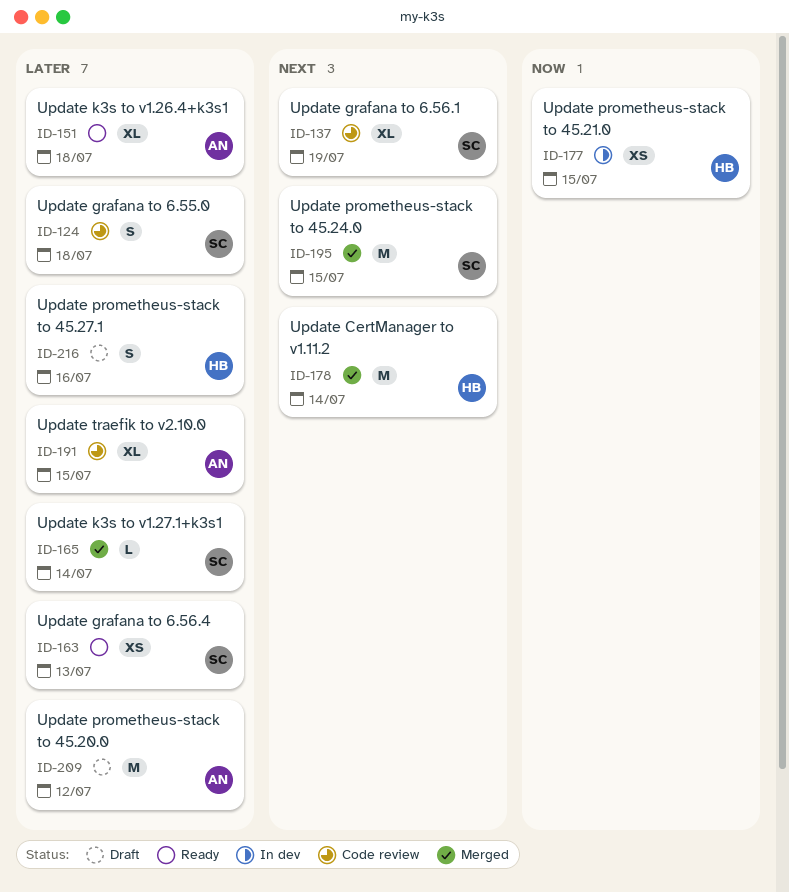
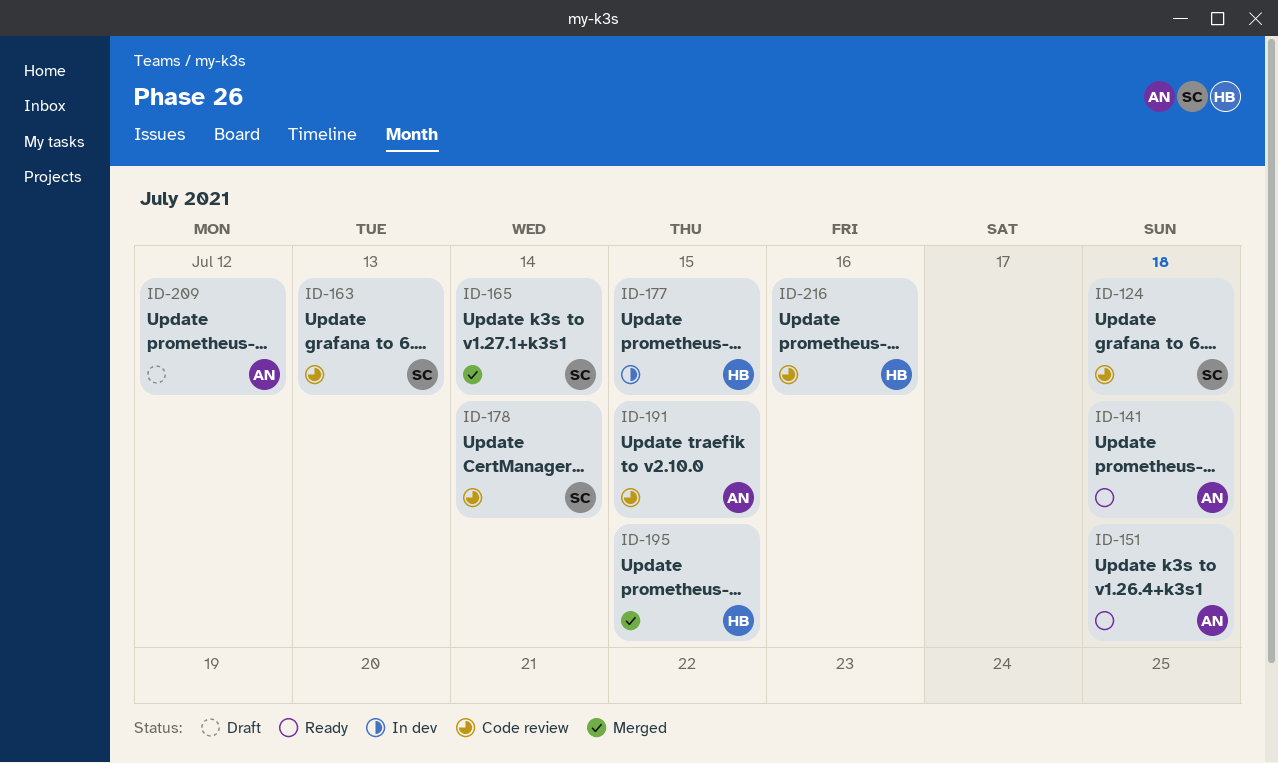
ID-137: present -> none
ID-141: none -> present
ID-163, status: Ready -> Code review
ID-178, status: Merged -> Code review
ID-178, owner: HB -> SC
ID-195, owner: SC -> HB
ID-216, status: Draft -> Code review

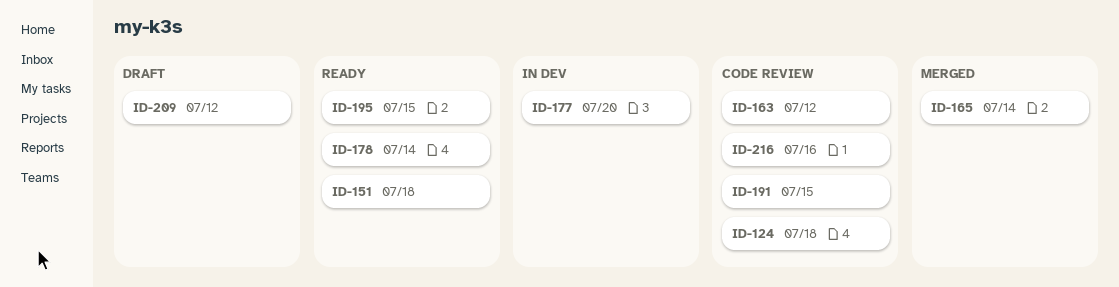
ID-141: present -> none
ID-163, due: Jul 13 -> Jul 12
ID-177, due: Jul 15 -> Jul 20
ID-178, status: Code review -> Ready
ID-195, status: Merged -> Ready

